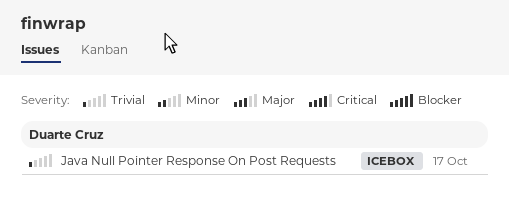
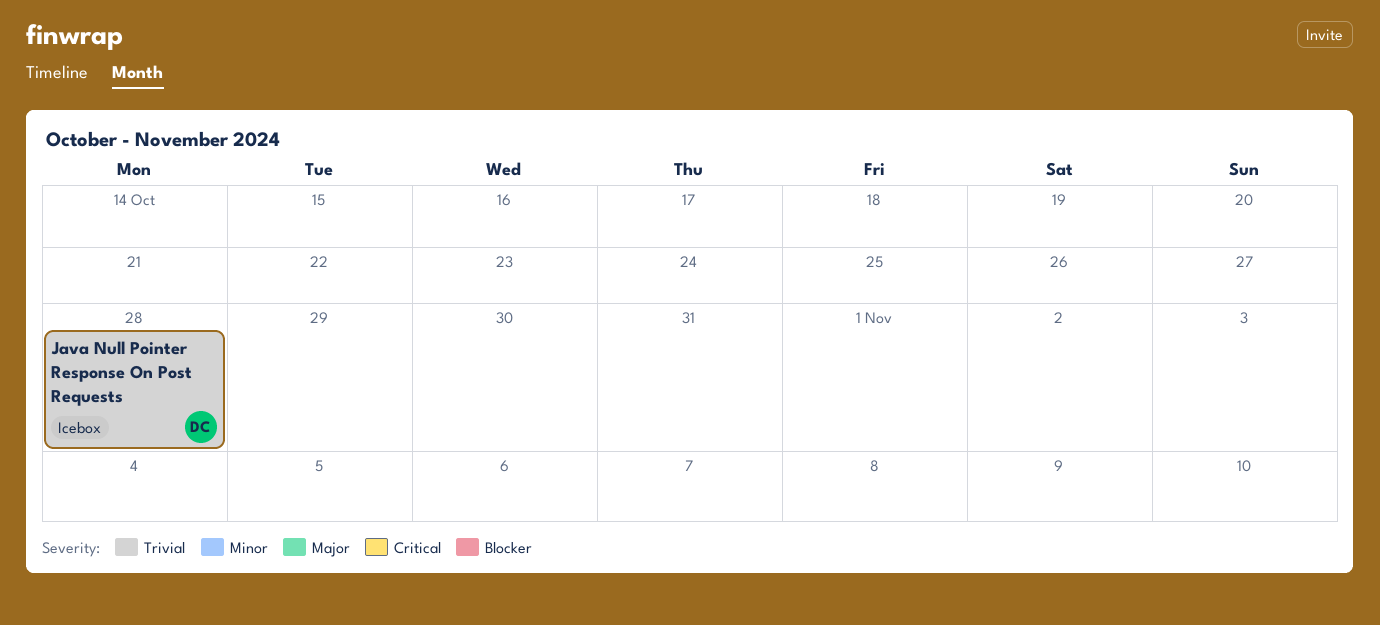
Java Null Pointer Response On Post Requests, due: Oct 17 -> Oct 28

